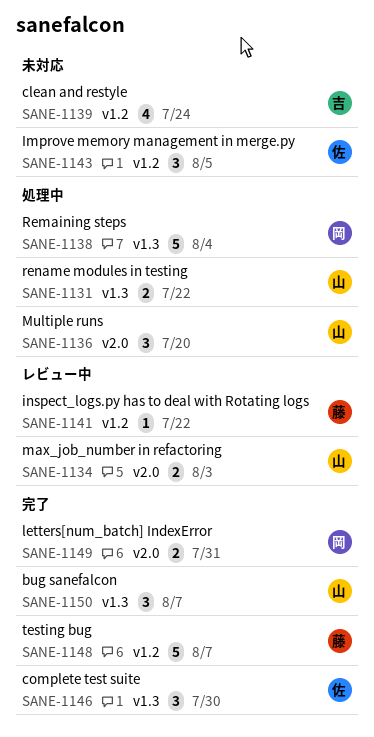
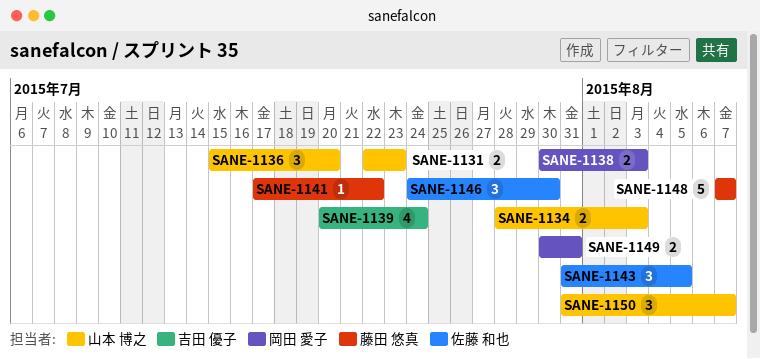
SANE-1131, due: Jul 22 -> Jul 23
SANE-1138, estimate: 5 -> 2
SANE-1138, due: Aug 4 -> Aug 3

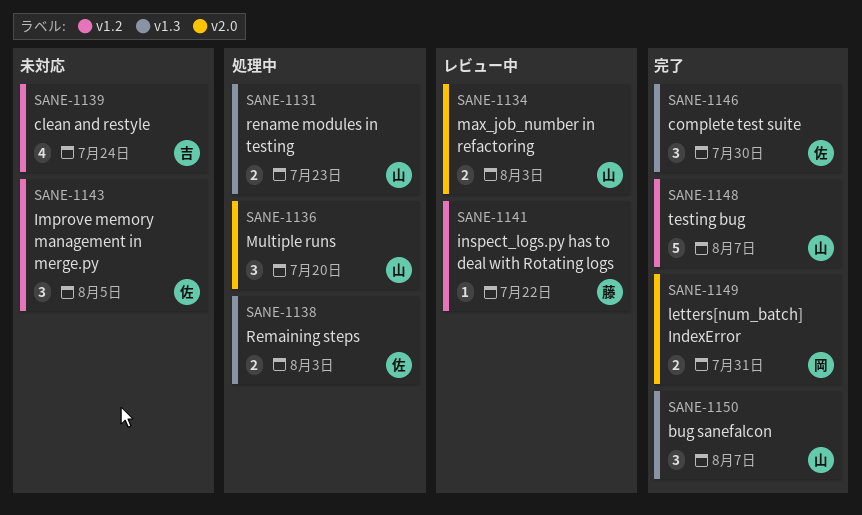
SANE-1138, owner: 岡田 愛子 -> 佐藤 和也
SANE-1148, owner: 藤田 悠真 -> 山本 博之

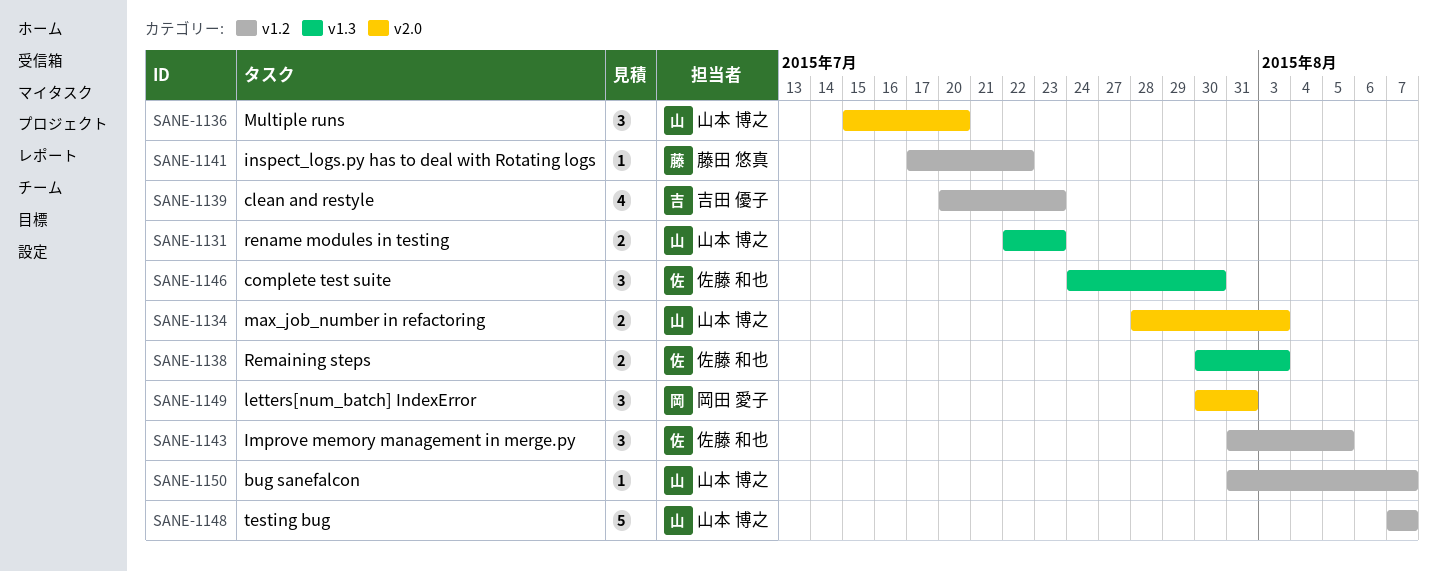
SANE-1139, due: Jul 24 -> Jul 23
SANE-1149, estimate: 2 -> 3
SANE-1150, label: v1.3 -> v1.2
SANE-1150, estimate: 3 -> 1

